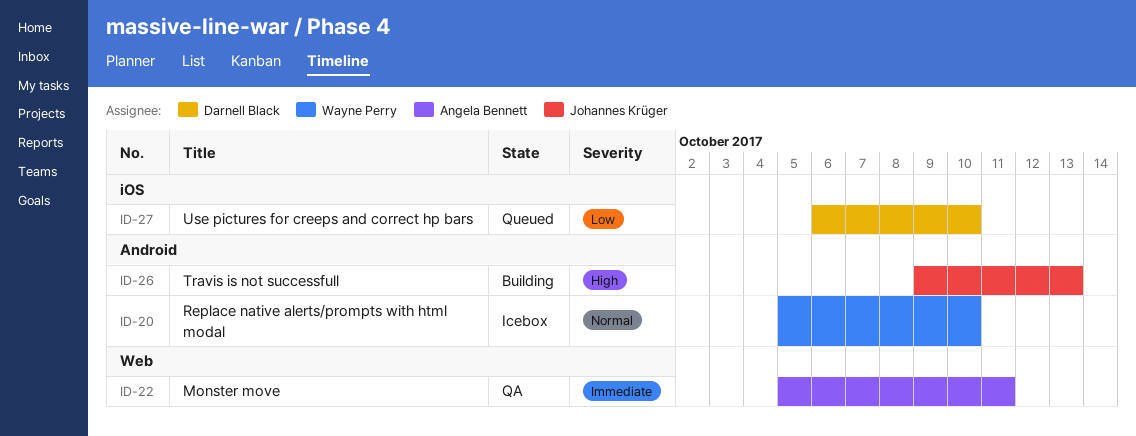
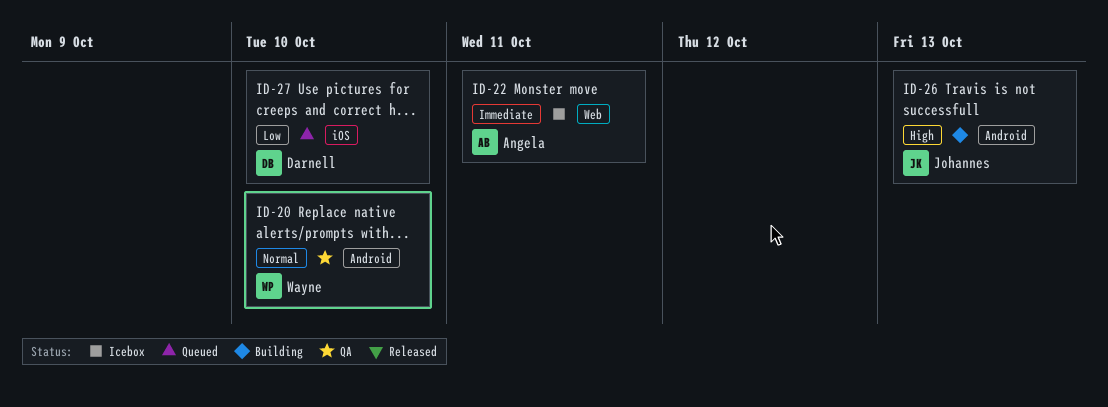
ID-20, status: Icebox -> QA
ID-22, status: QA -> Icebox

